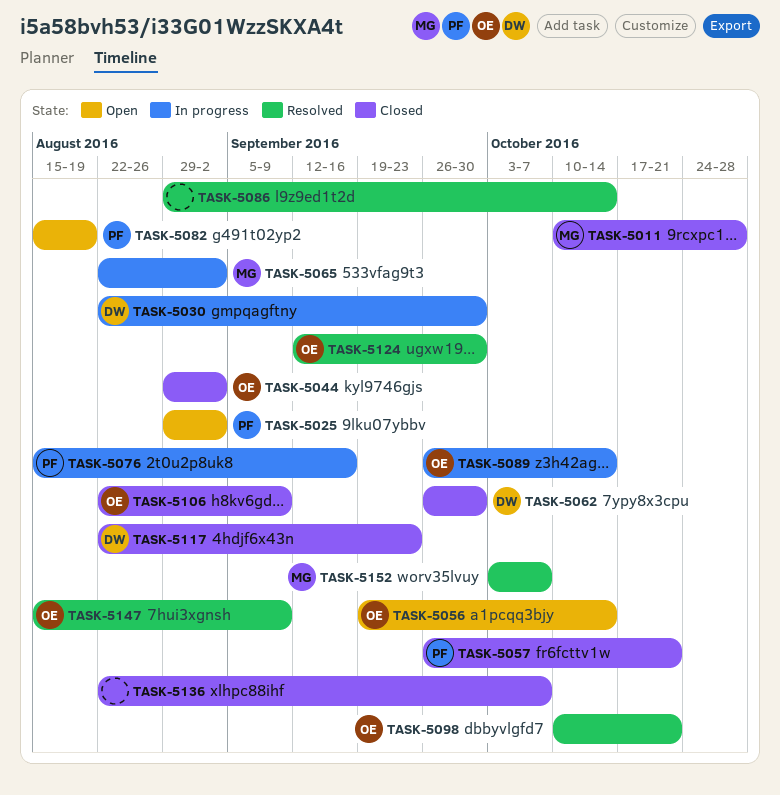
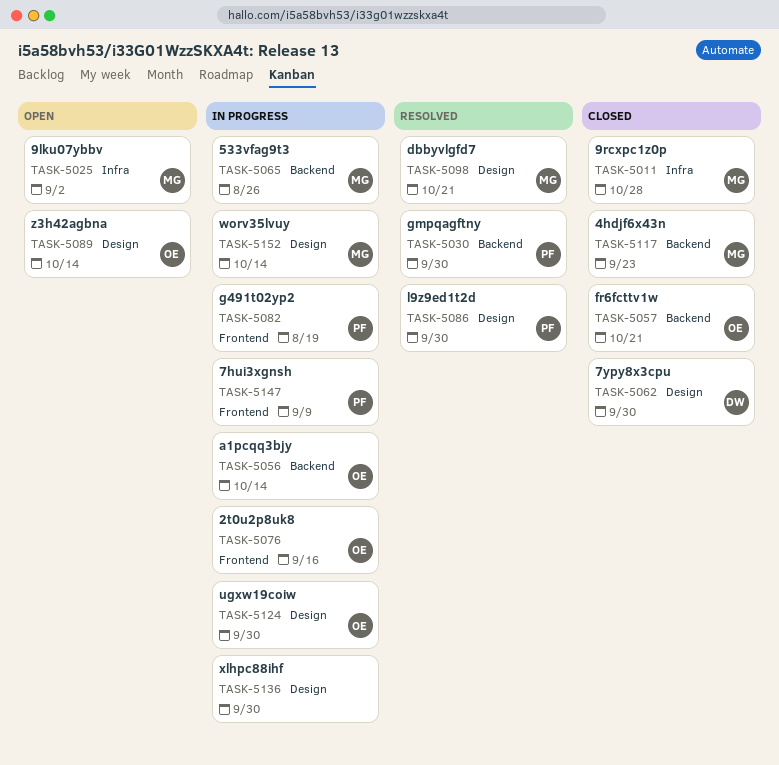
TASK-5025, owner: PF -> MG
TASK-5030, status: In progress -> Resolved
TASK-5030, owner: DW -> PF
TASK-5044: present -> none
TASK-5056, status: Open -> In progress
TASK-5057, owner: PF -> OE
TASK-5065, due: Sep 2 -> Aug 26
TASK-5076, owner: PF -> OE
TASK-5082, status: Open -> In progress
TASK-5086, owner: none -> PF
TASK-5086, due: Oct 14 -> Sep 30
TASK-5089, status: In progress -> Open
TASK-5098, owner: OE -> MG
TASK-5106: present -> none
TASK-5117, owner: DW -> MG
TASK-5124, status: Resolved -> In progress
TASK-5136, status: Closed -> In progress
TASK-5136, due: Oct 7 -> Sep 30
TASK-5147, status: Resolved -> In progress
TASK-5147, owner: OE -> PF
TASK-5152, status: Resolved -> In progress
TASK-5152, due: Oct 7 -> Oct 14

